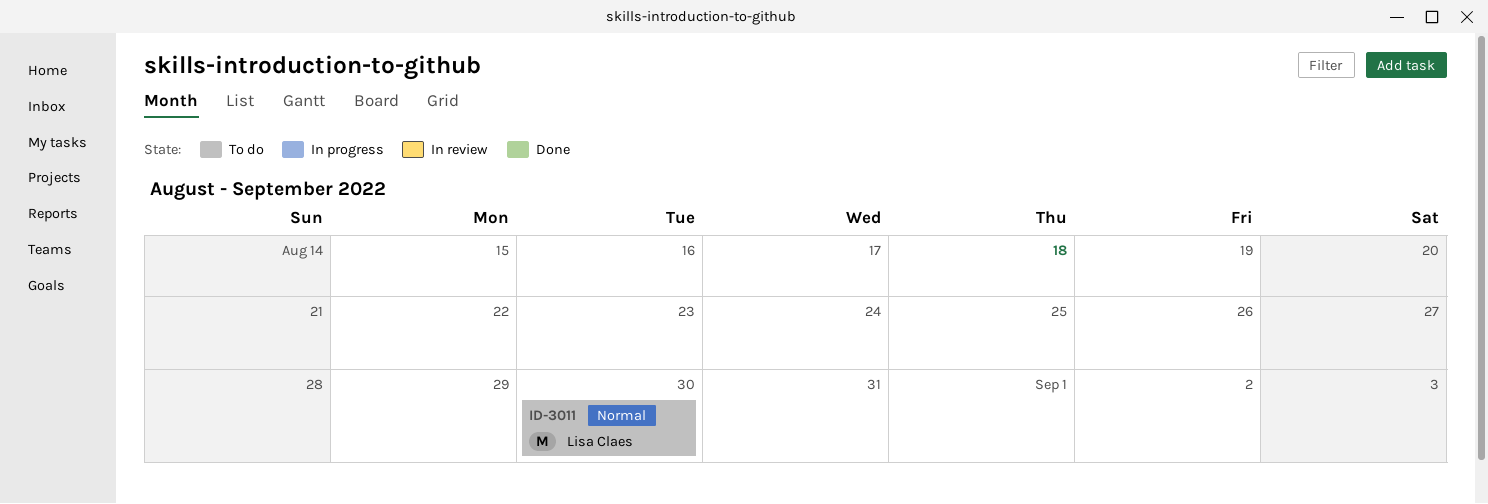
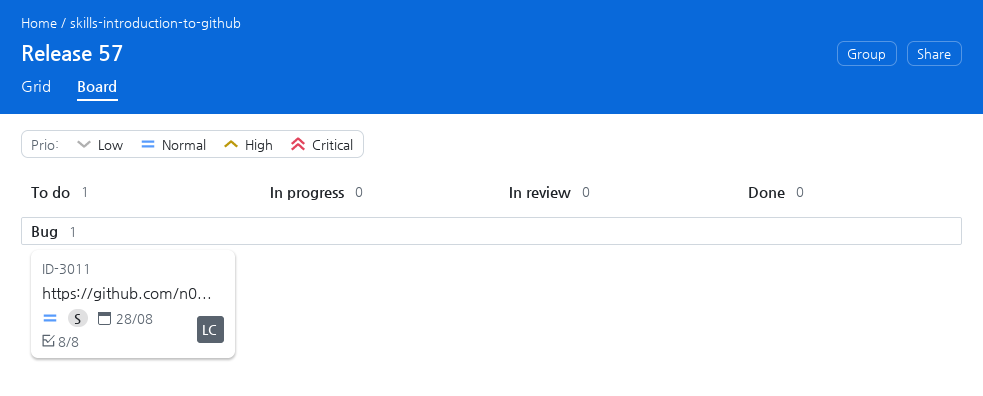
ID-3011, estimate: M -> S
ID-3011, due: Aug 30 -> Aug 28

